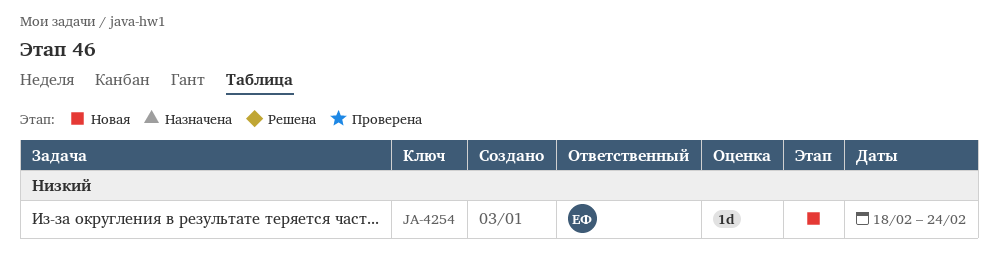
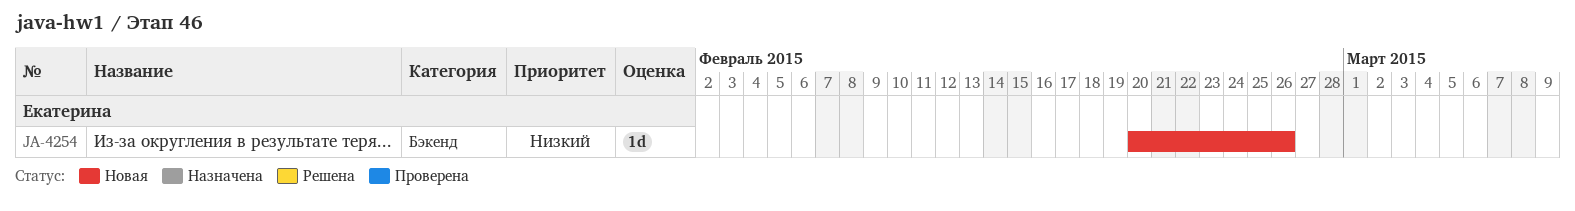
JA-4254, start: Feb 18 -> Feb 20
JA-4254, due: Feb 24 -> Feb 26

